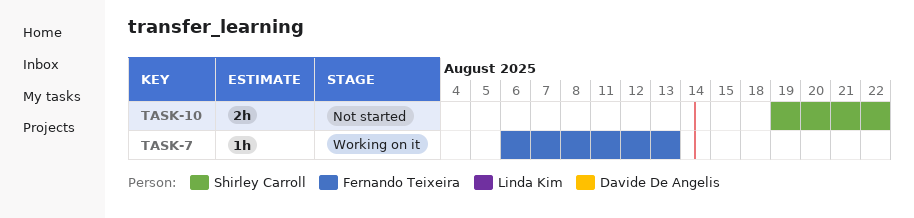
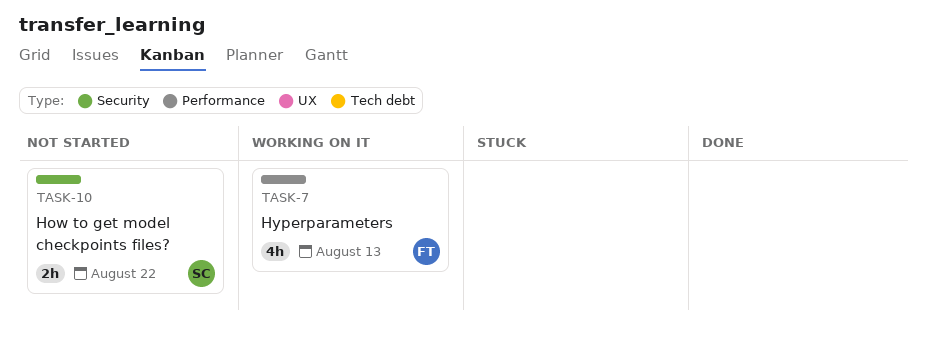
TASK-7, estimate: 1h -> 4h

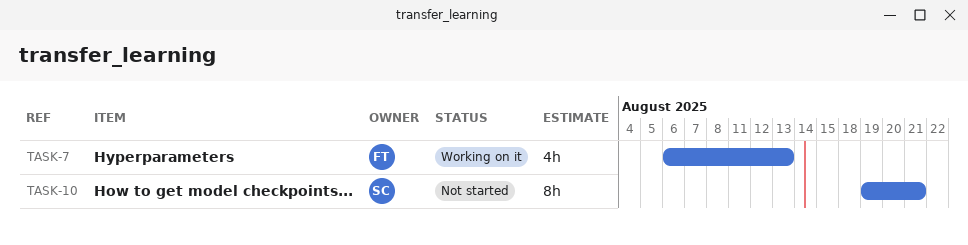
TASK-10, estimate: 2h -> 8h
TASK-10, due: Aug 22 -> Aug 21

